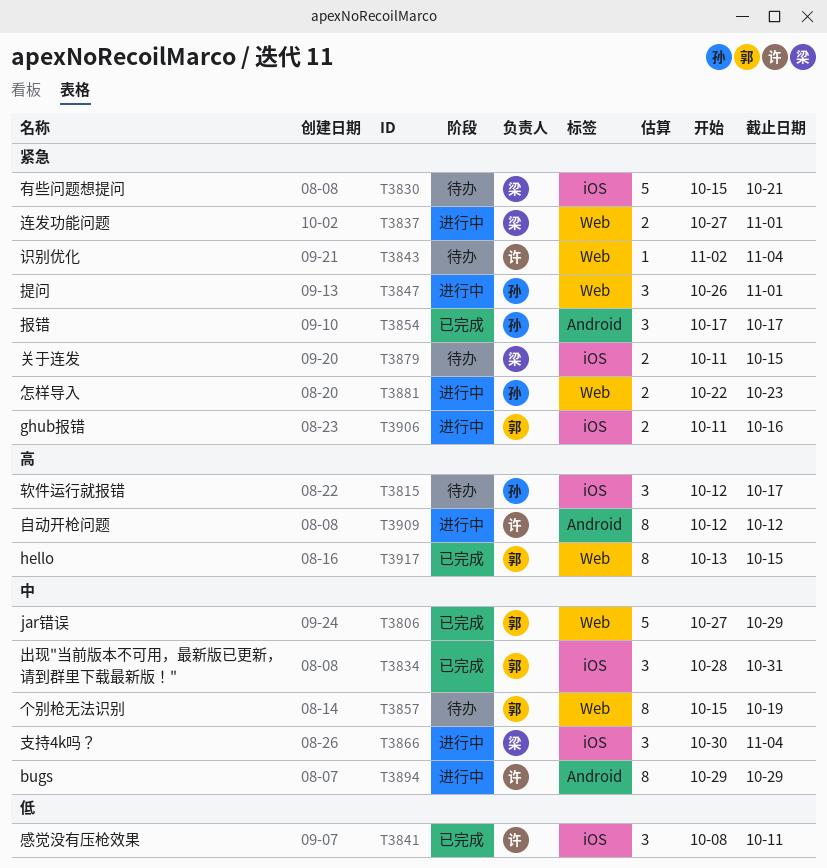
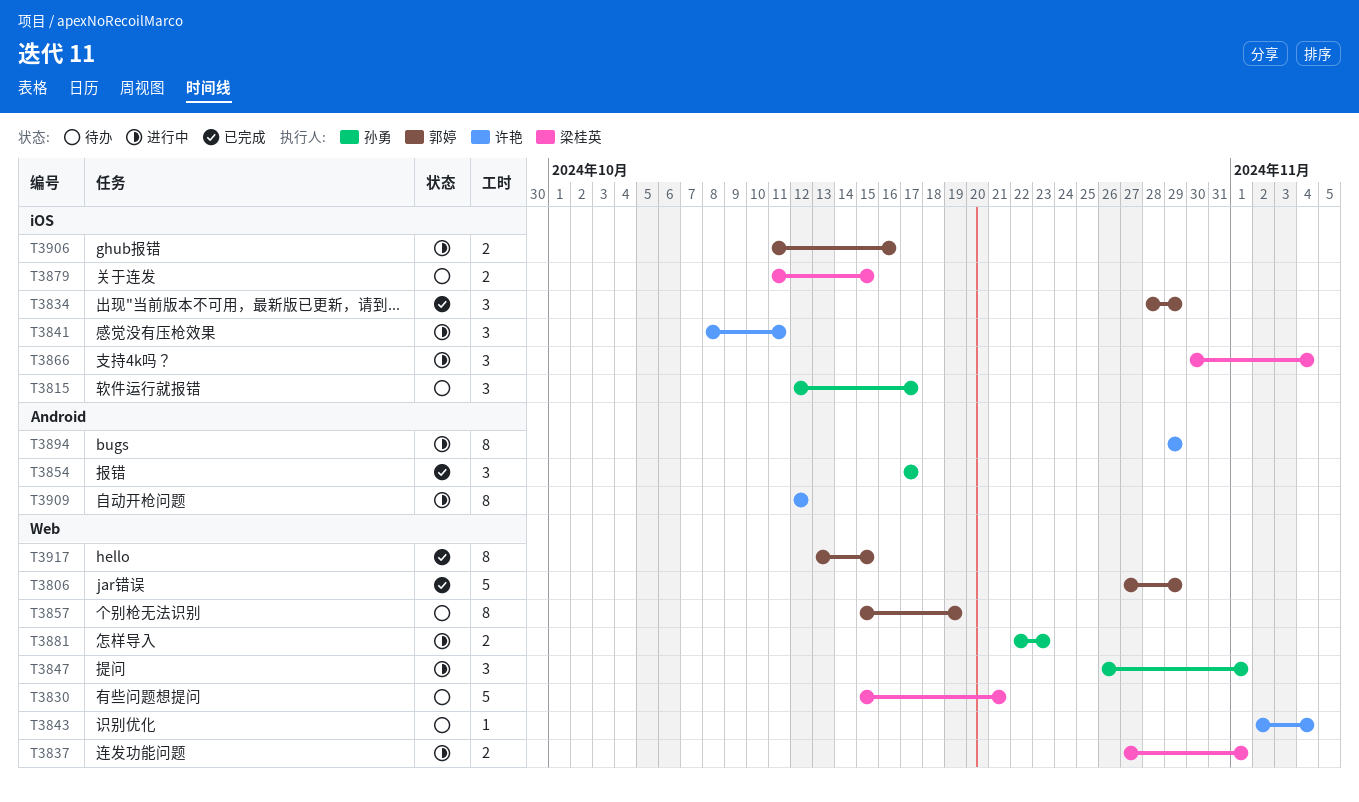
T3830, label: iOS -> Web
T3834, due: Oct 31 -> Oct 29
T3841, status: 已完成 -> 进行中

